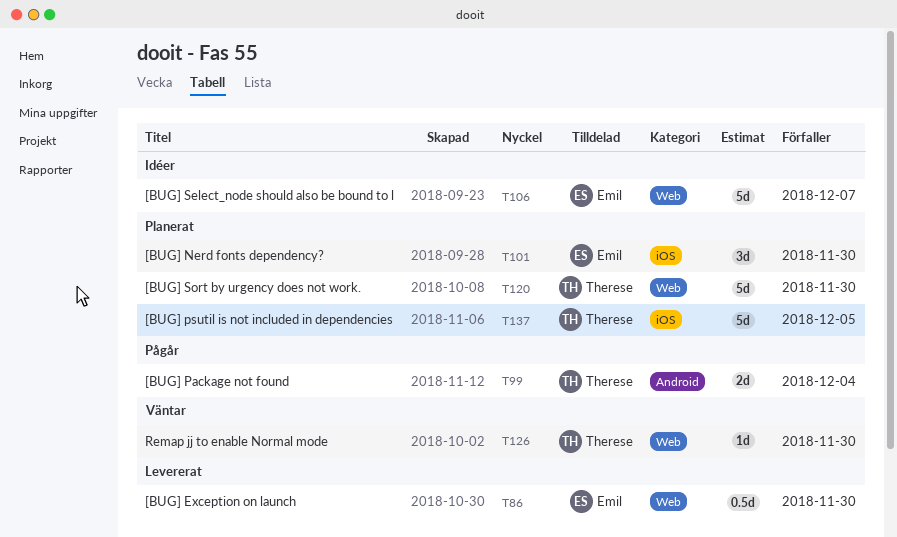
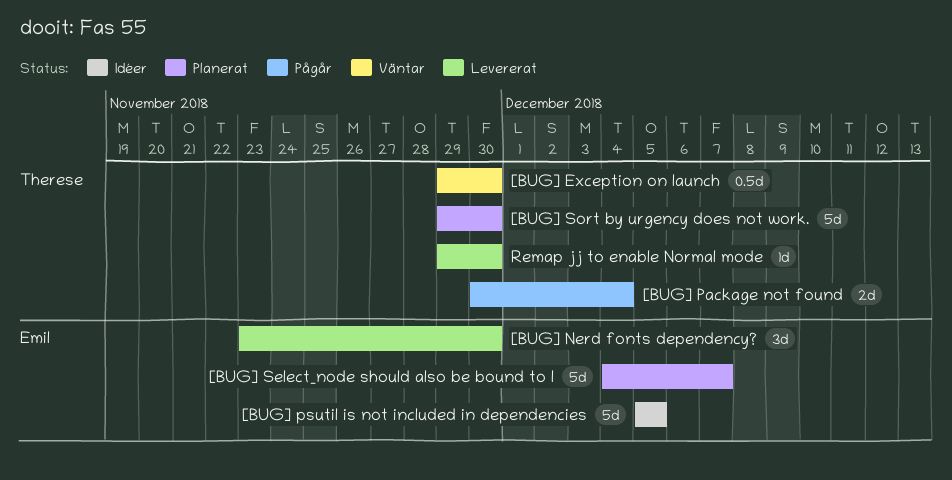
[BUG] Exception on launch, status: Levererat -> Väntar
[BUG] Exception on launch, owner: Emil -> Therese
[BUG] Nerd fonts dependency?, status: Planerat -> Levererat
[BUG] psutil is not included in dependencies, status: Planerat -> Idéer
[BUG] psutil is not included in dependencies, owner: Therese -> Emil
[BUG] Select_node should also be bound to l, status: Idéer -> Planerat
Remap jj to enable Normal mode, status: Väntar -> Levererat

